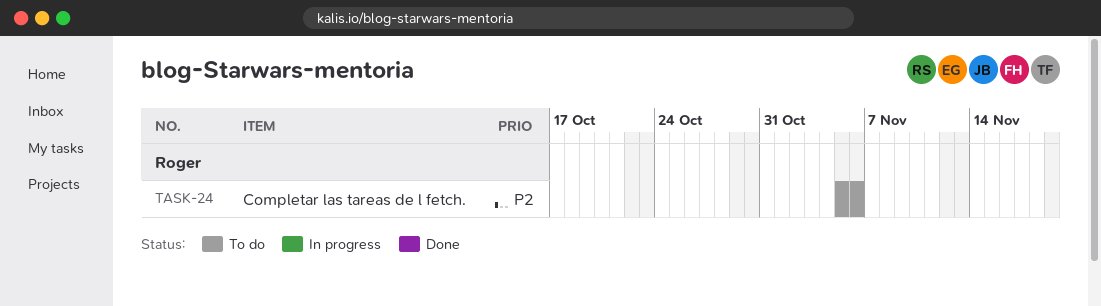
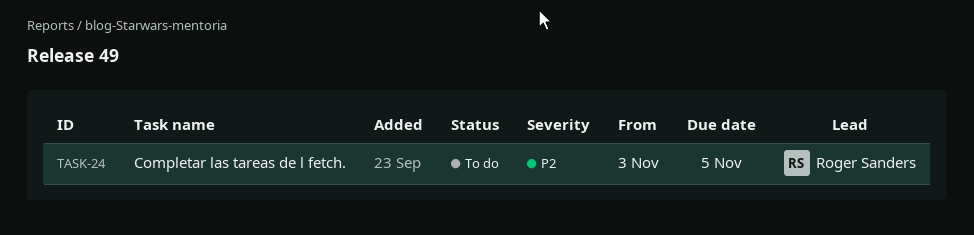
TASK-24, start: Nov 5 -> Nov 3
TASK-24, due: Nov 6 -> Nov 5

